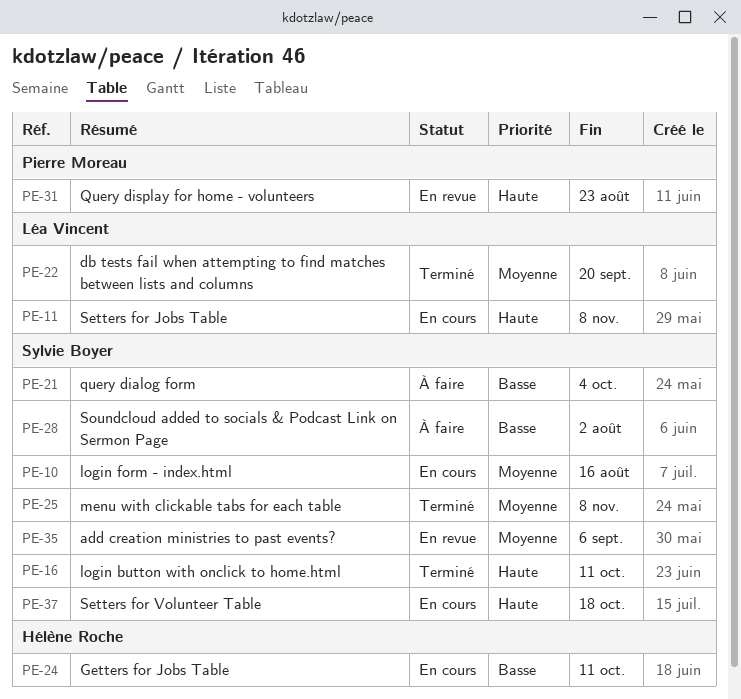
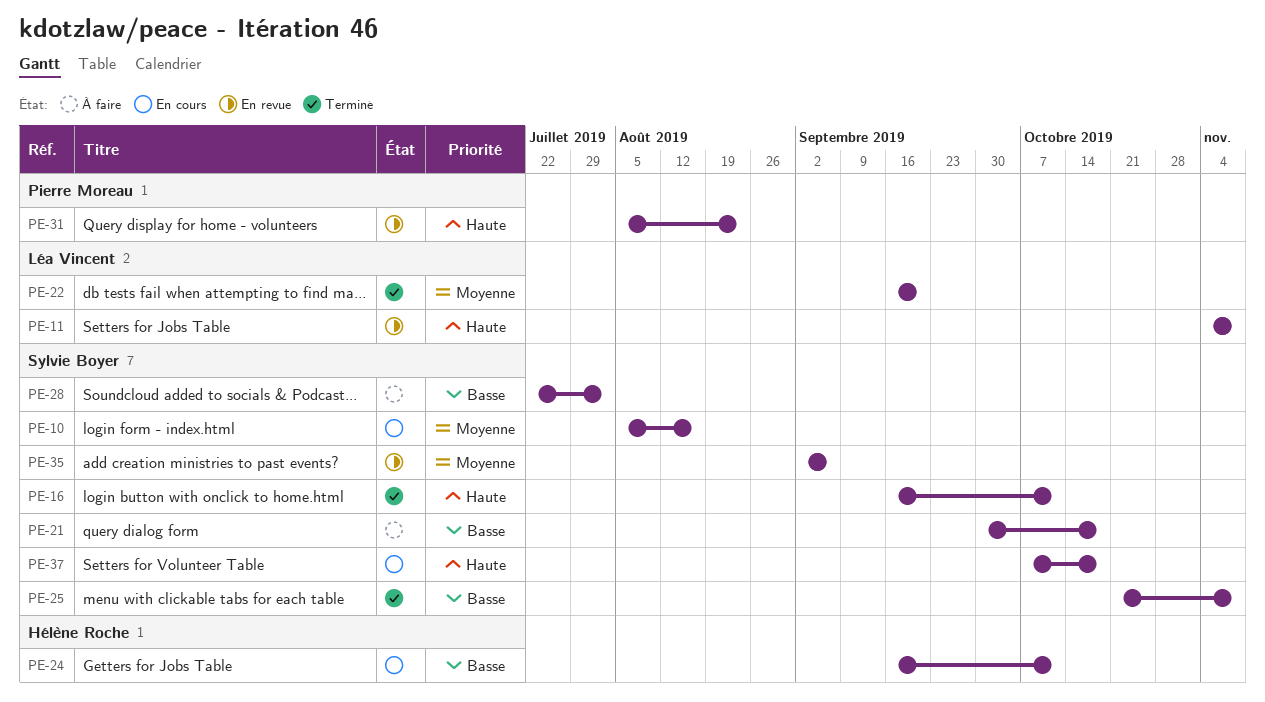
PE-11, status: En cours -> En revue
PE-21, due: Oct 4 -> Oct 18
PE-25, priority: Moyenne -> Basse

